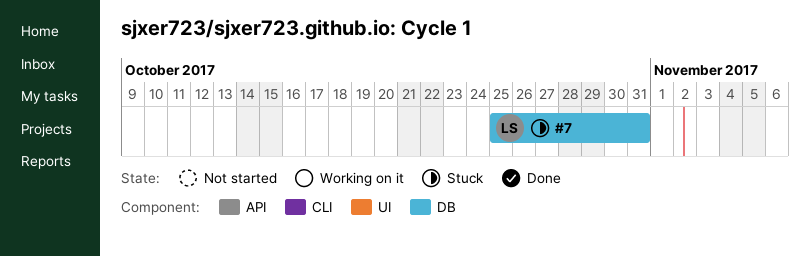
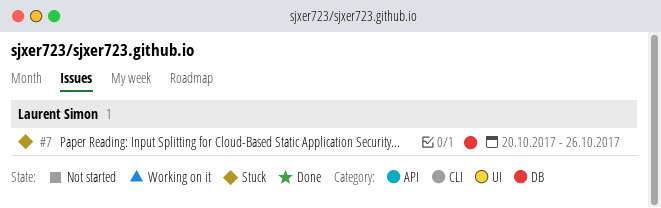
#7, start: Oct 25 -> Oct 20
#7, due: Oct 31 -> Oct 26

